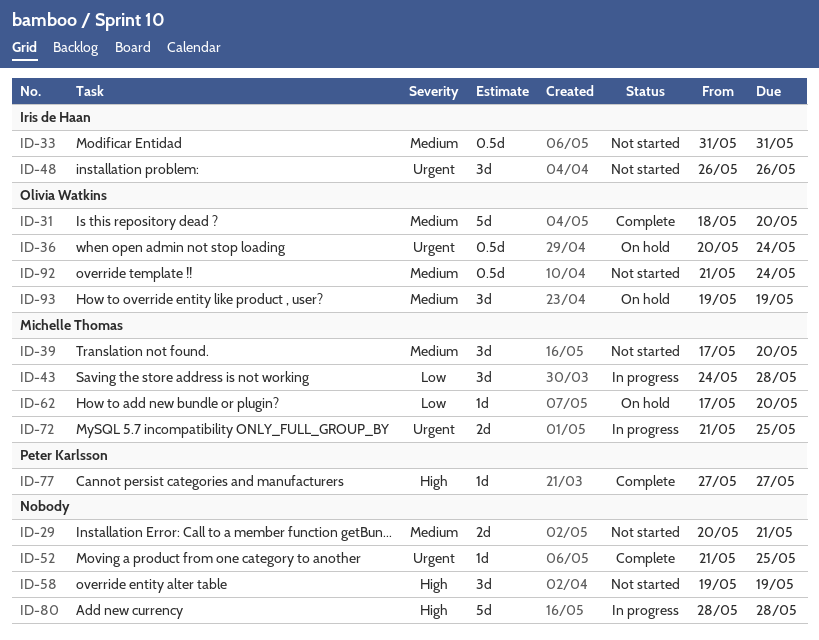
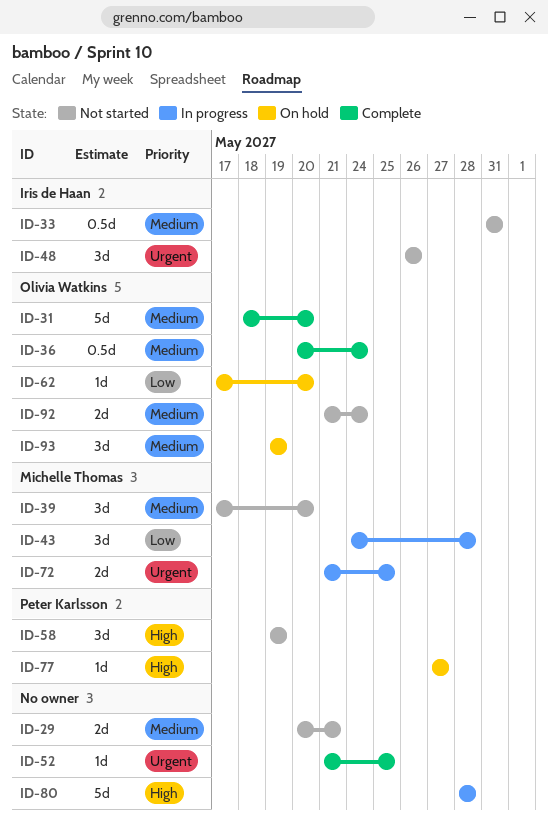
ID-36, status: On hold -> Complete
ID-36, priority: Urgent -> Medium
ID-58, owner: none -> Peter Karlsson
ID-62, owner: Michelle Thomas -> Olivia Watkins
ID-77, status: Complete -> On hold
ID-92, estimate: 0.5d -> 2d

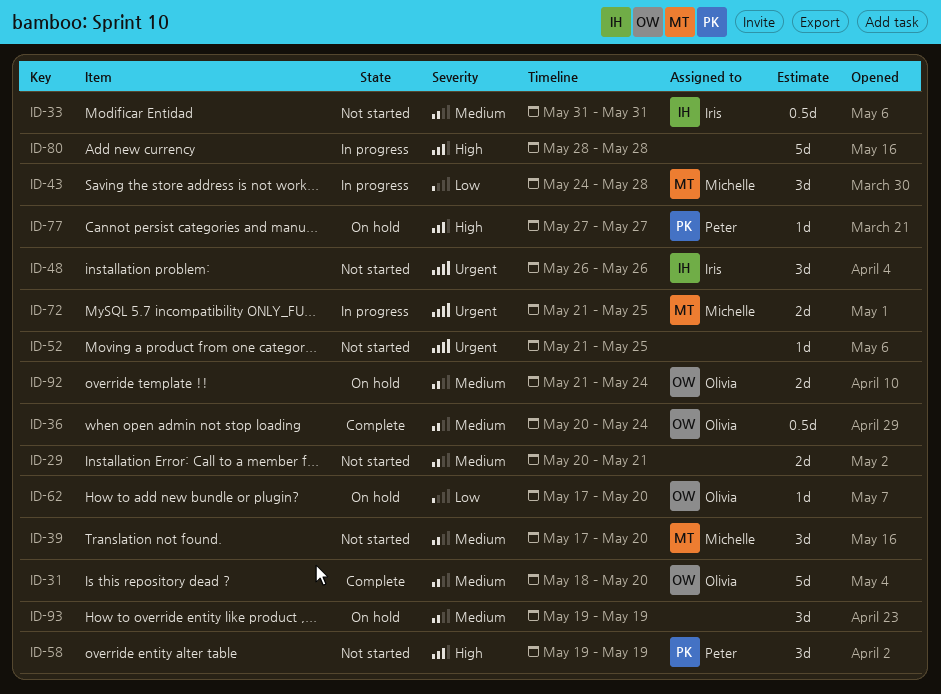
ID-52, status: Complete -> Not started
ID-92, status: Not started -> On hold
ID-93, owner: Olivia Watkins -> none

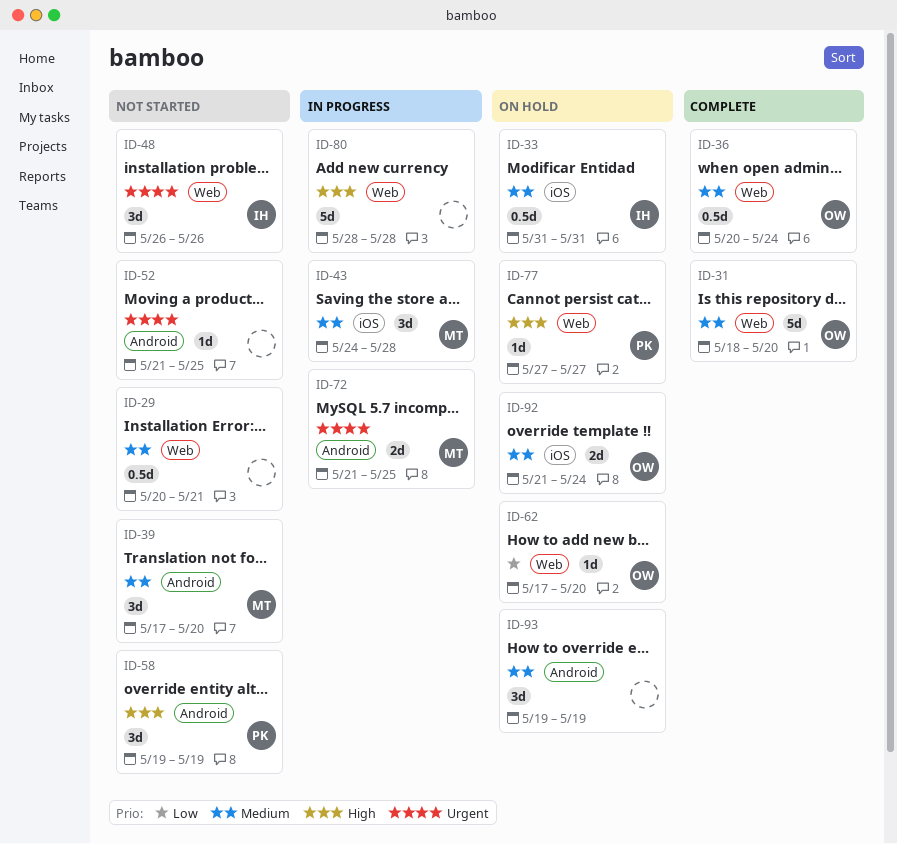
ID-29, estimate: 2d -> 0.5d
ID-33, status: Not started -> On hold
ID-43, priority: Low -> Medium

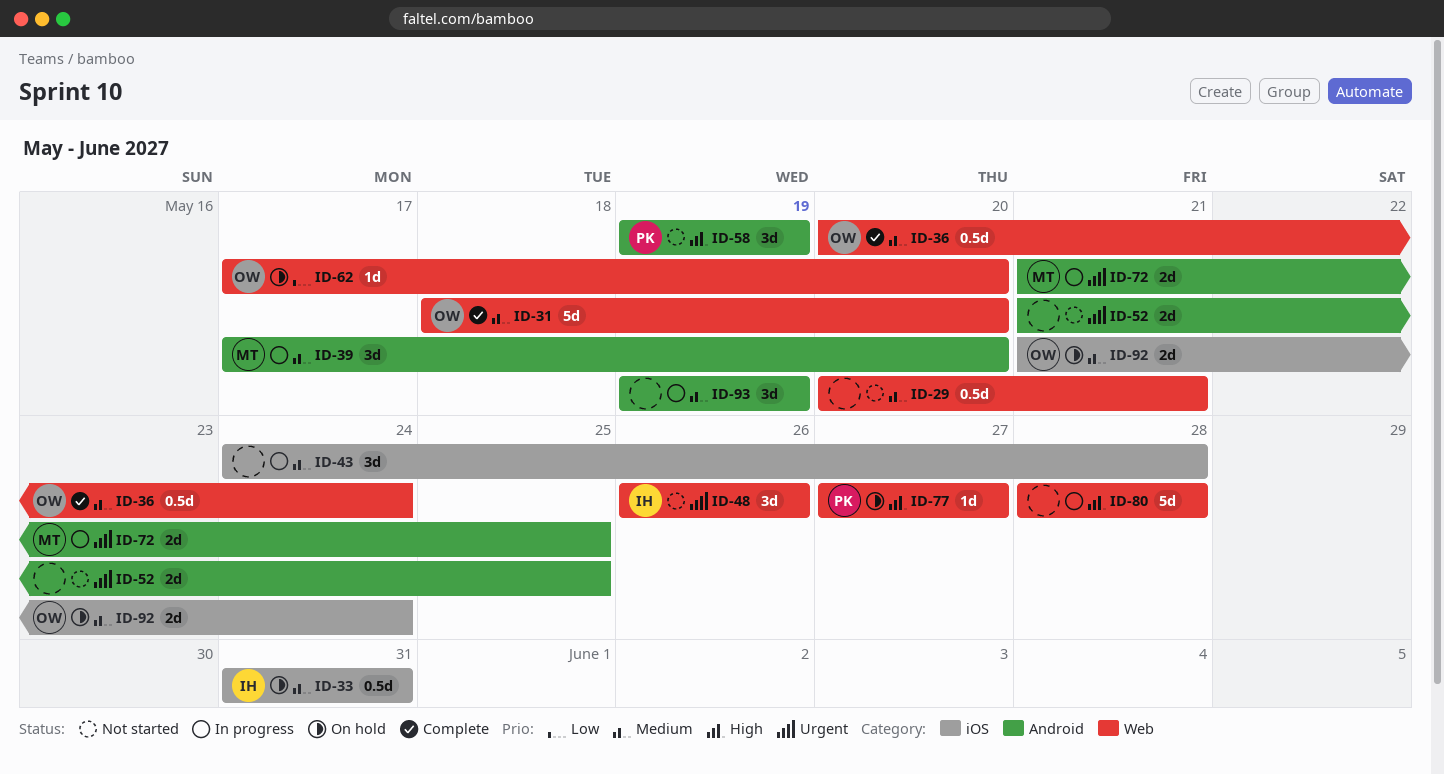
ID-39, status: Not started -> In progress
ID-43, owner: MT -> none
ID-52, estimate: 1d -> 2d
ID-93, status: On hold -> In progress

